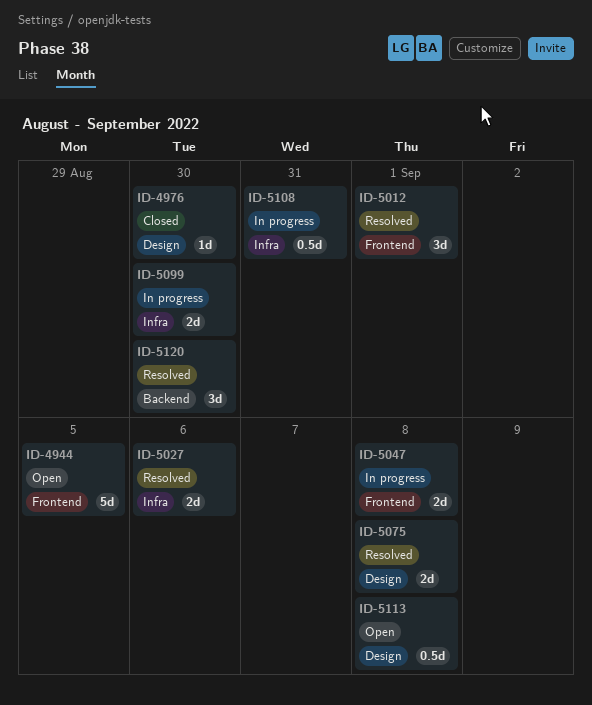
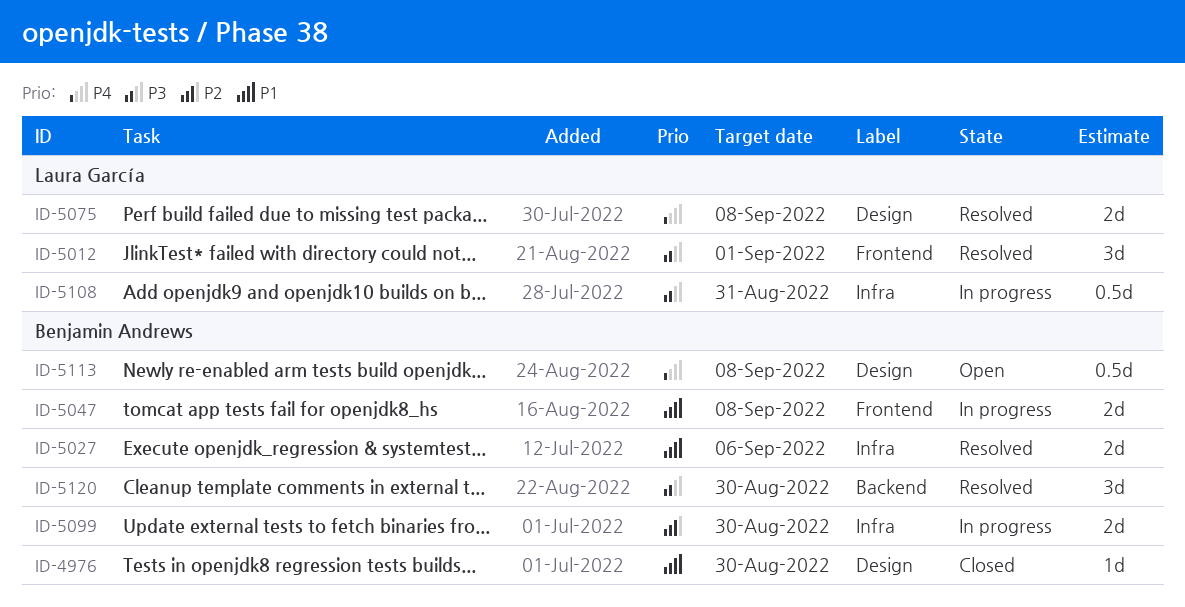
ID-4944: present -> none

